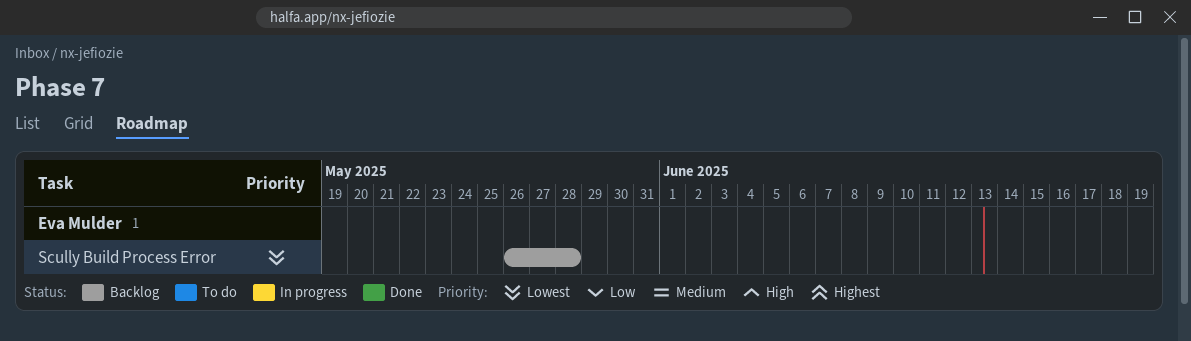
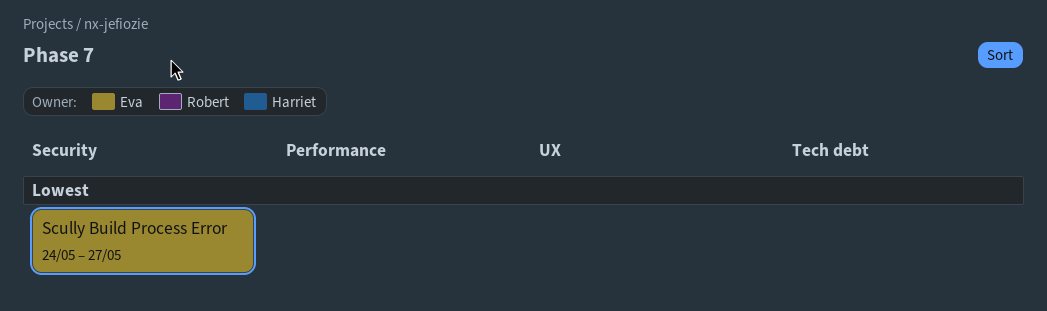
Scully Build Process Error, start: May 26 -> May 24
Scully Build Process Error, due: May 28 -> May 27

